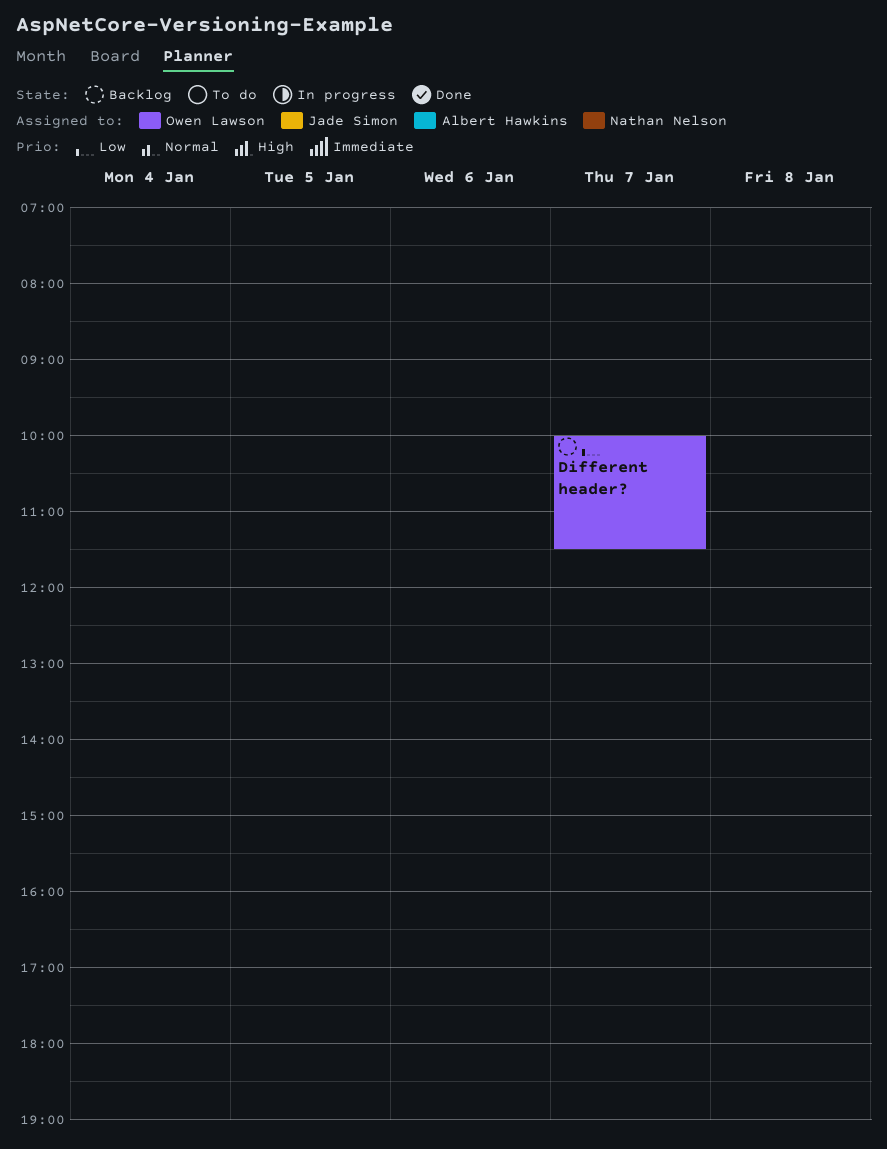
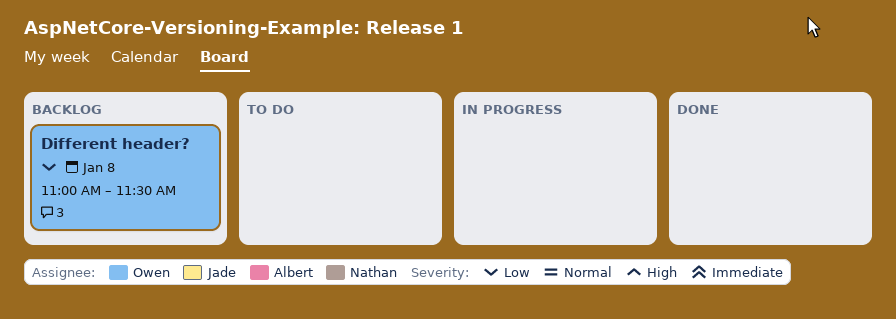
Different header?, day: Jan 7 -> Jan 8
Different header?, begins: 10:00 -> 11:00

